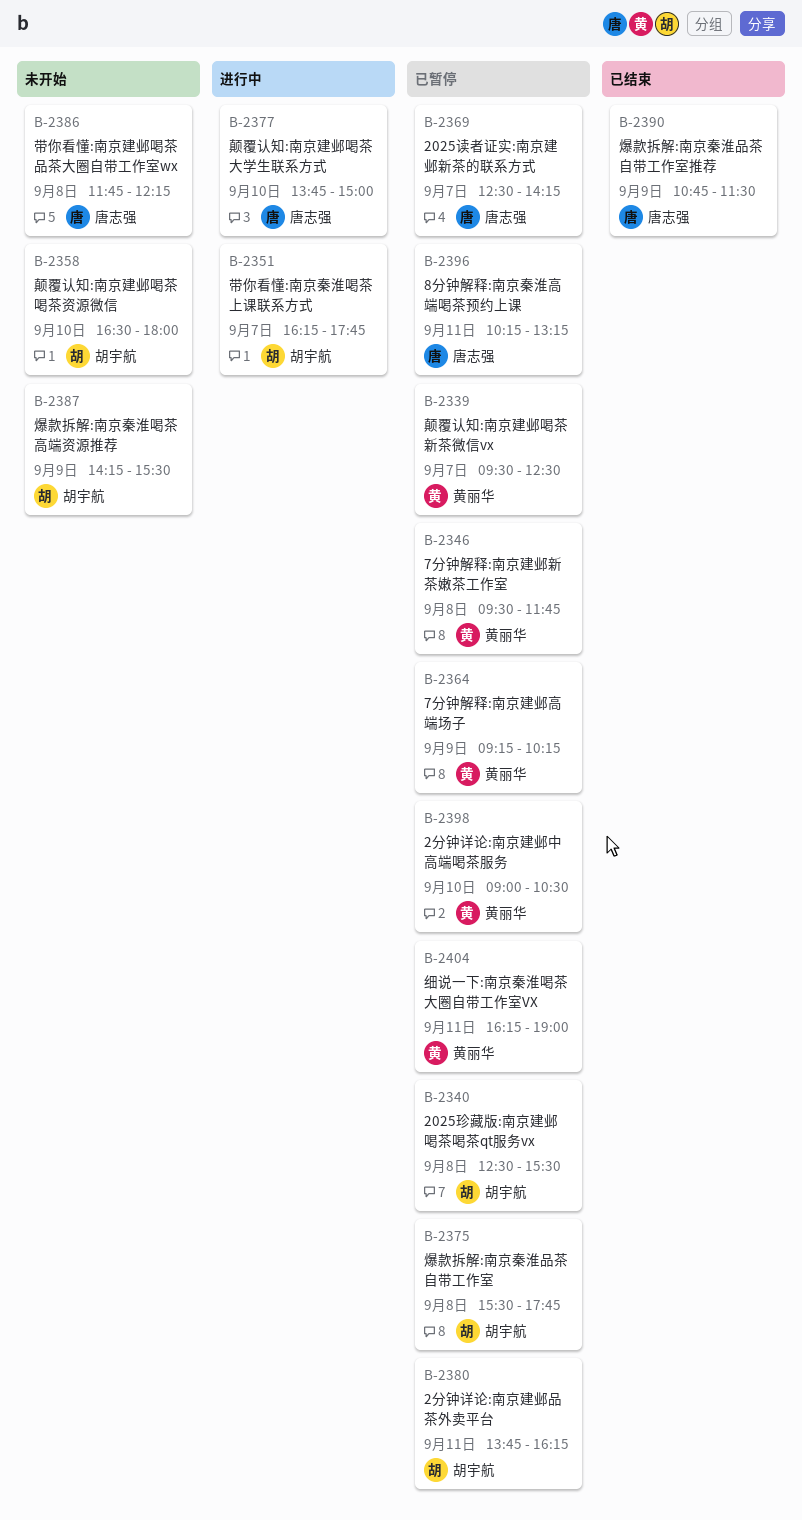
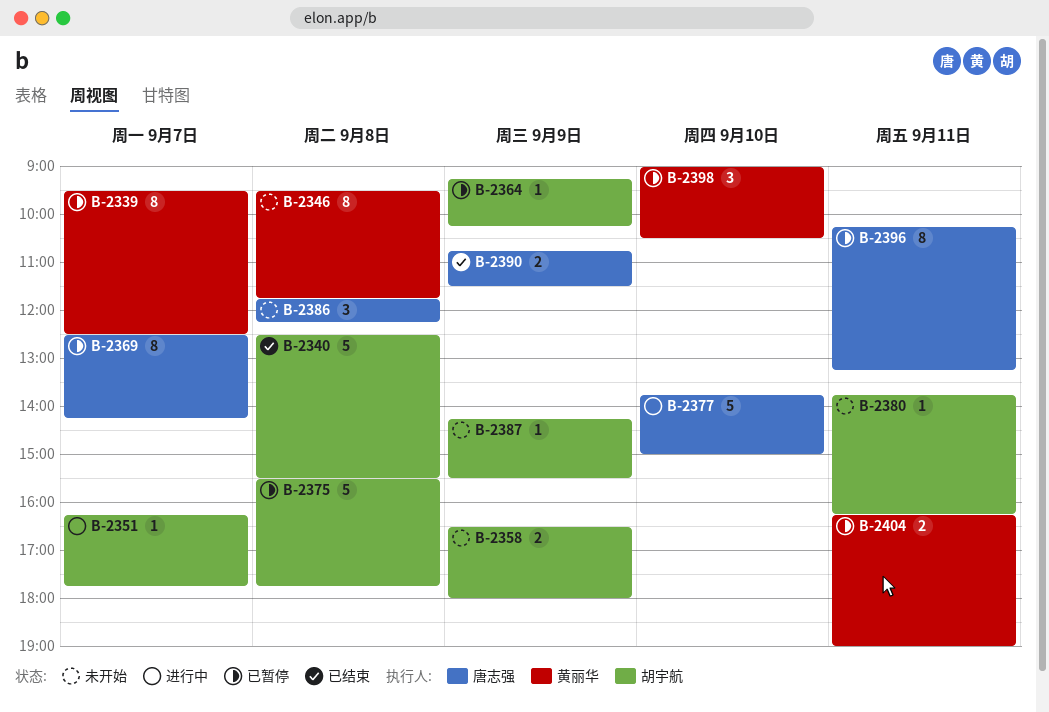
B-2340, status: 已暂停 -> 已结束
B-2346, status: 已暂停 -> 未开始
B-2358, day: Sep 10 -> Sep 9
B-2364, owner: 黄丽华 -> 胡宇航
B-2380, status: 已暂停 -> 未开始

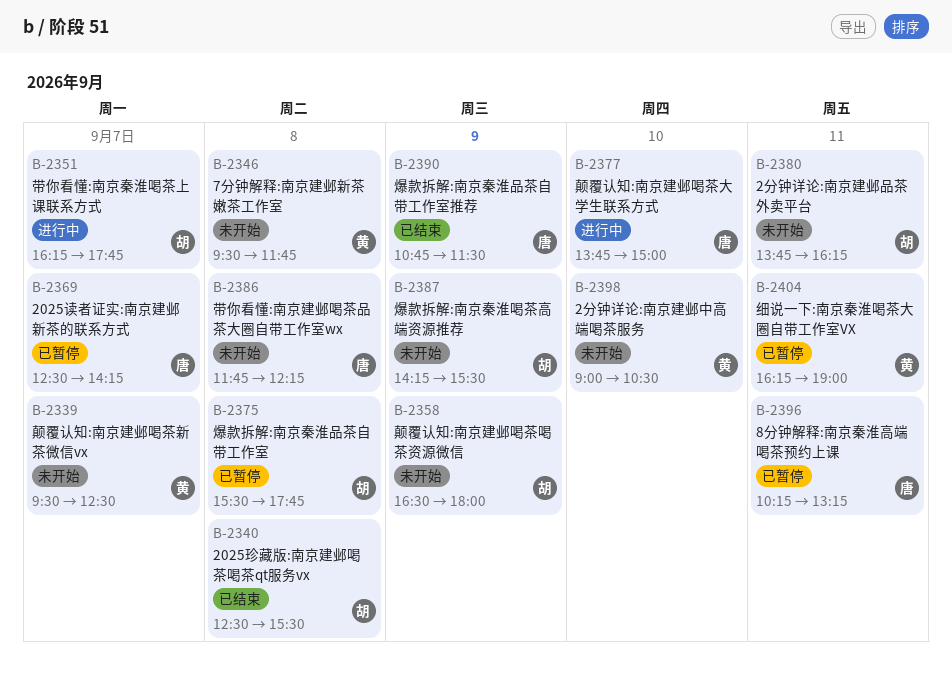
B-2339, status: 已暂停 -> 未开始
B-2364: present -> none
B-2398, status: 已暂停 -> 未开始

